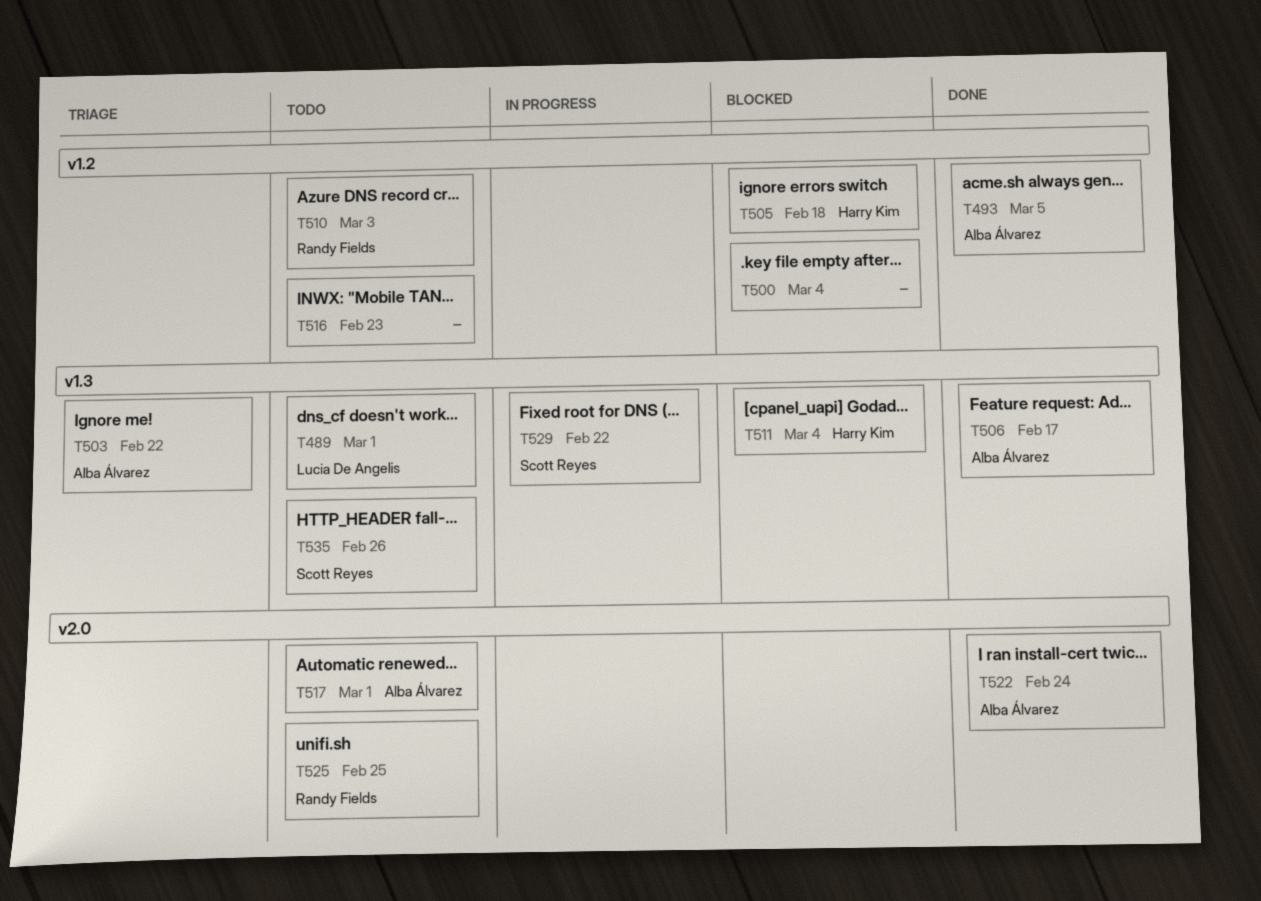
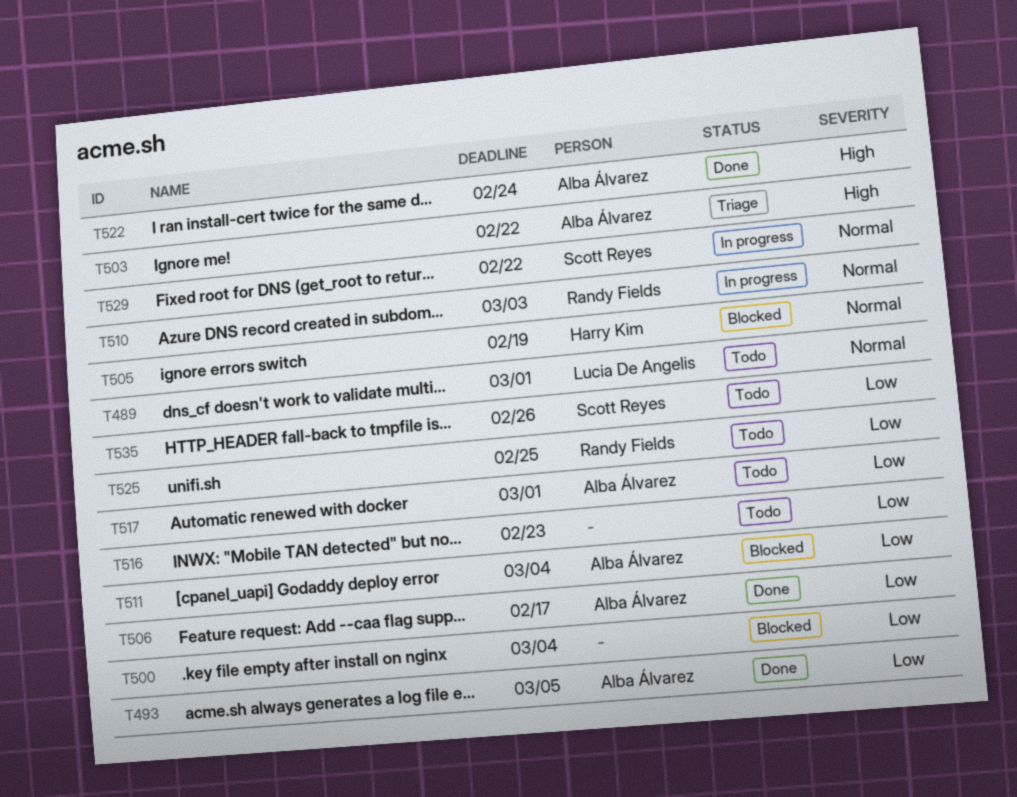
T505, due: Feb 18 -> Feb 19
T510, status: Todo -> In progress
T511, owner: Harry Kim -> Alba Álvarez

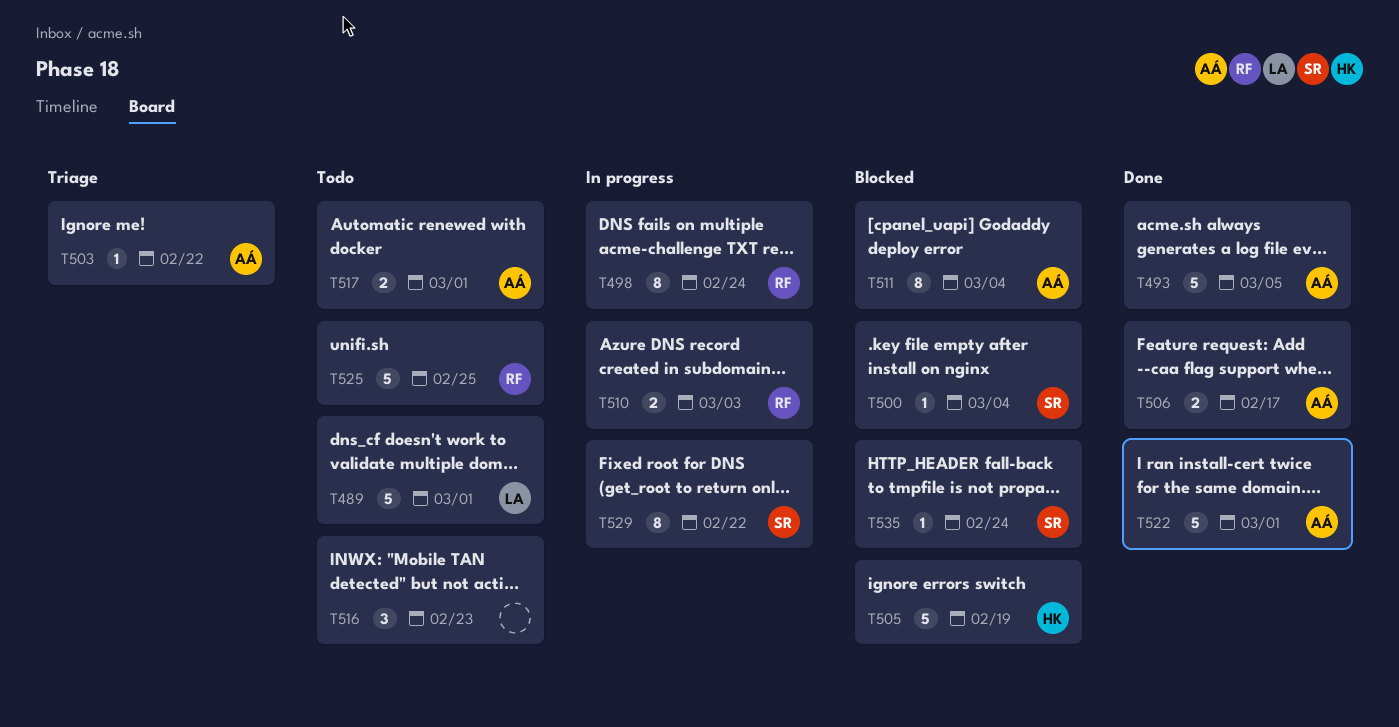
T498: none -> present
T500, owner: none -> Scott Reyes
T522, due: Feb 24 -> Mar 1
T535, status: Todo -> Blocked
T535, due: Feb 26 -> Feb 24

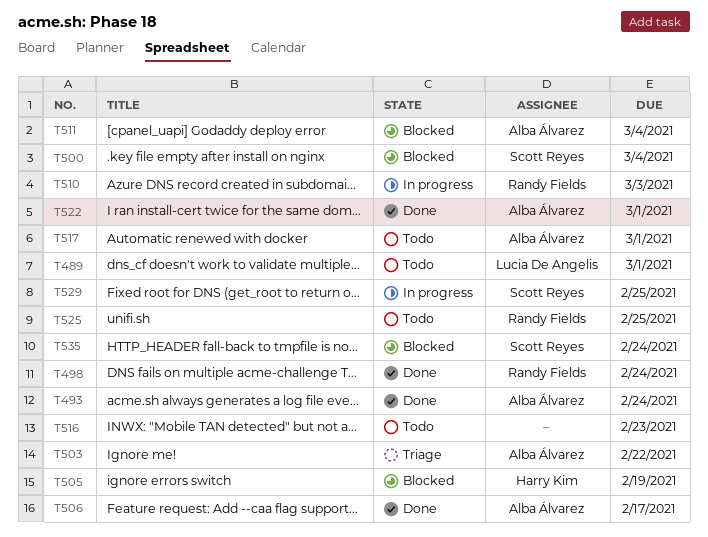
T493, due: Mar 5 -> Feb 24
T498, status: In progress -> Done
T529, due: Feb 22 -> Feb 25

